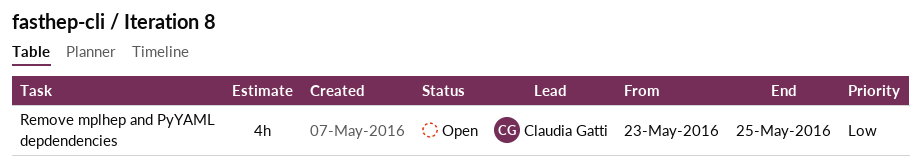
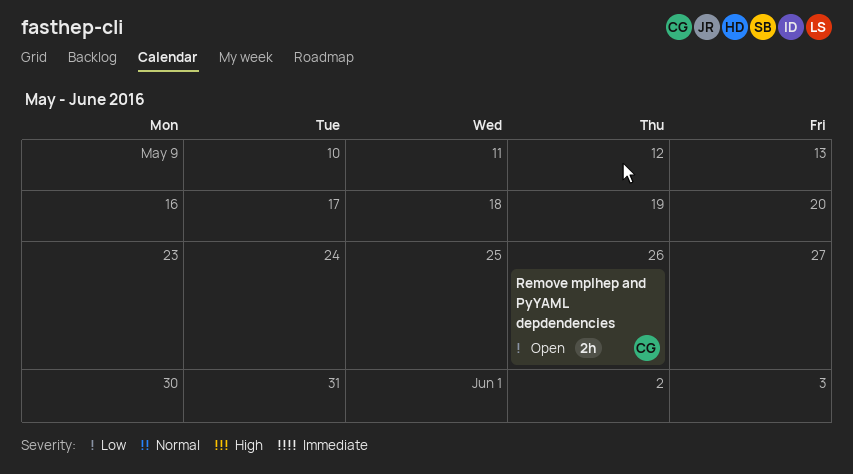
Remove mplhep and PyYAML depdendencies, estimate: 4h -> 2h
Remove mplhep and PyYAML depdendencies, due: May 25 -> May 26

